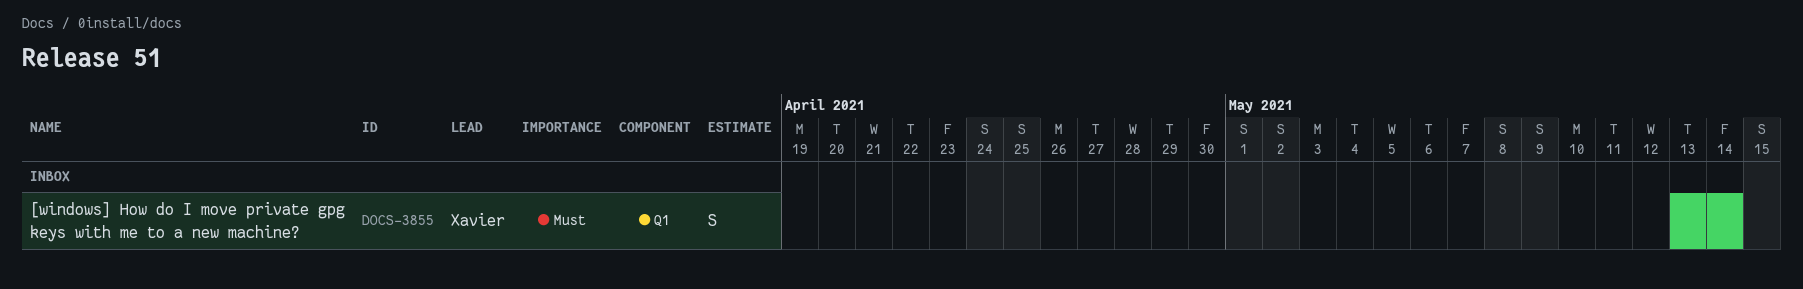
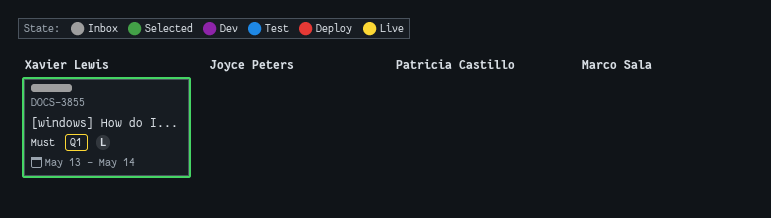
DOCS-3855, estimate: S -> L

